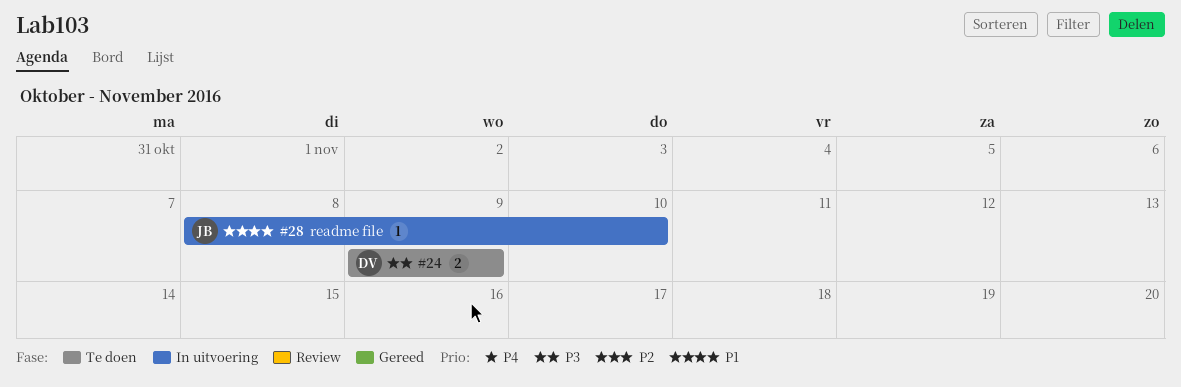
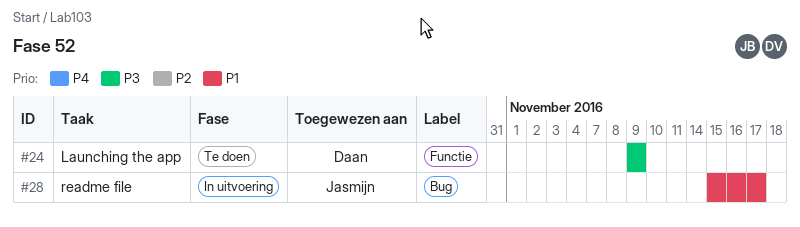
#28, start: Nov 8 -> Nov 15
#28, due: Nov 10 -> Nov 17

